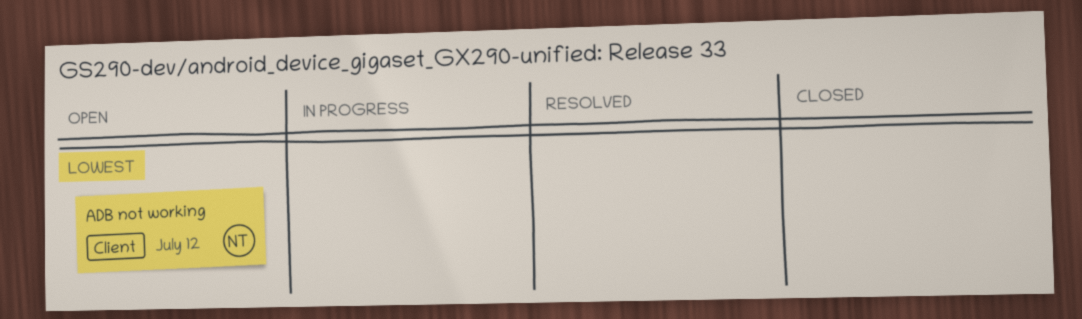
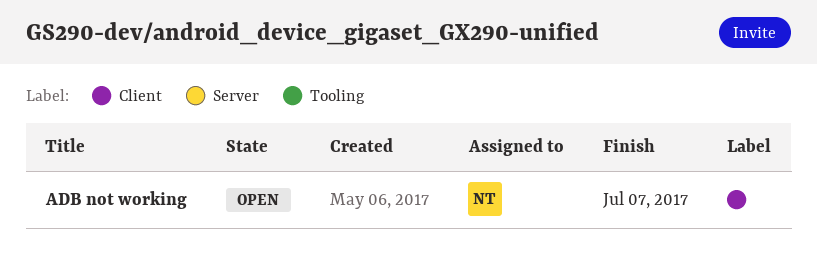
ADB not working, due: Jul 12 -> Jul 7

